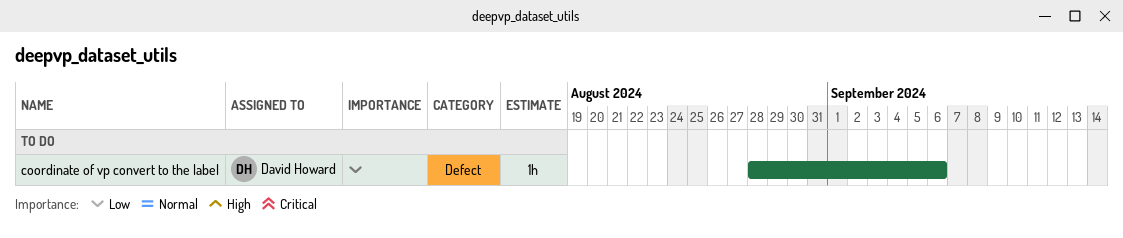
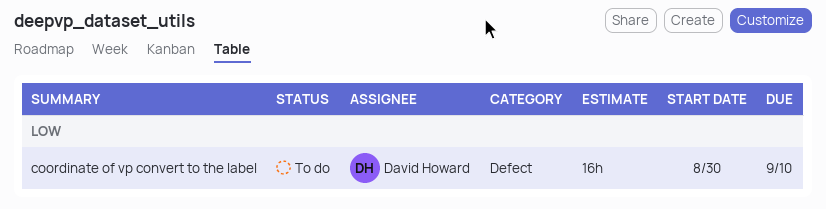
coordinate of vp convert to the label, estimate: 1h -> 16h
coordinate of vp convert to the label, start: Aug 28 -> Aug 30
coordinate of vp convert to the label, due: Sep 6 -> Sep 10

